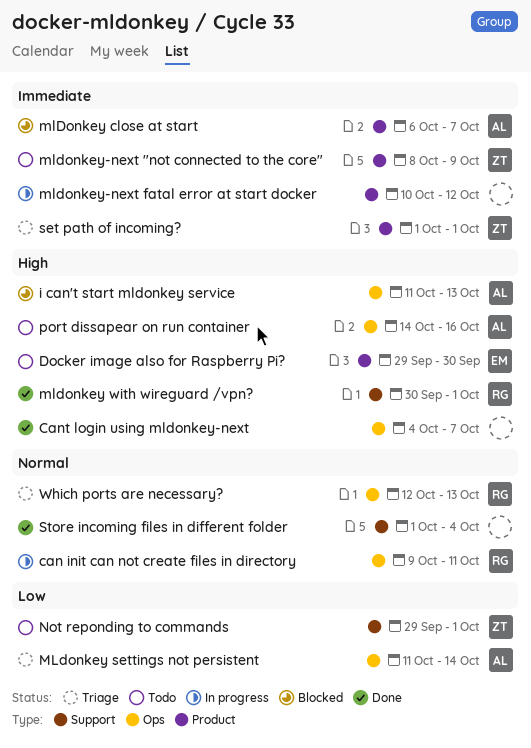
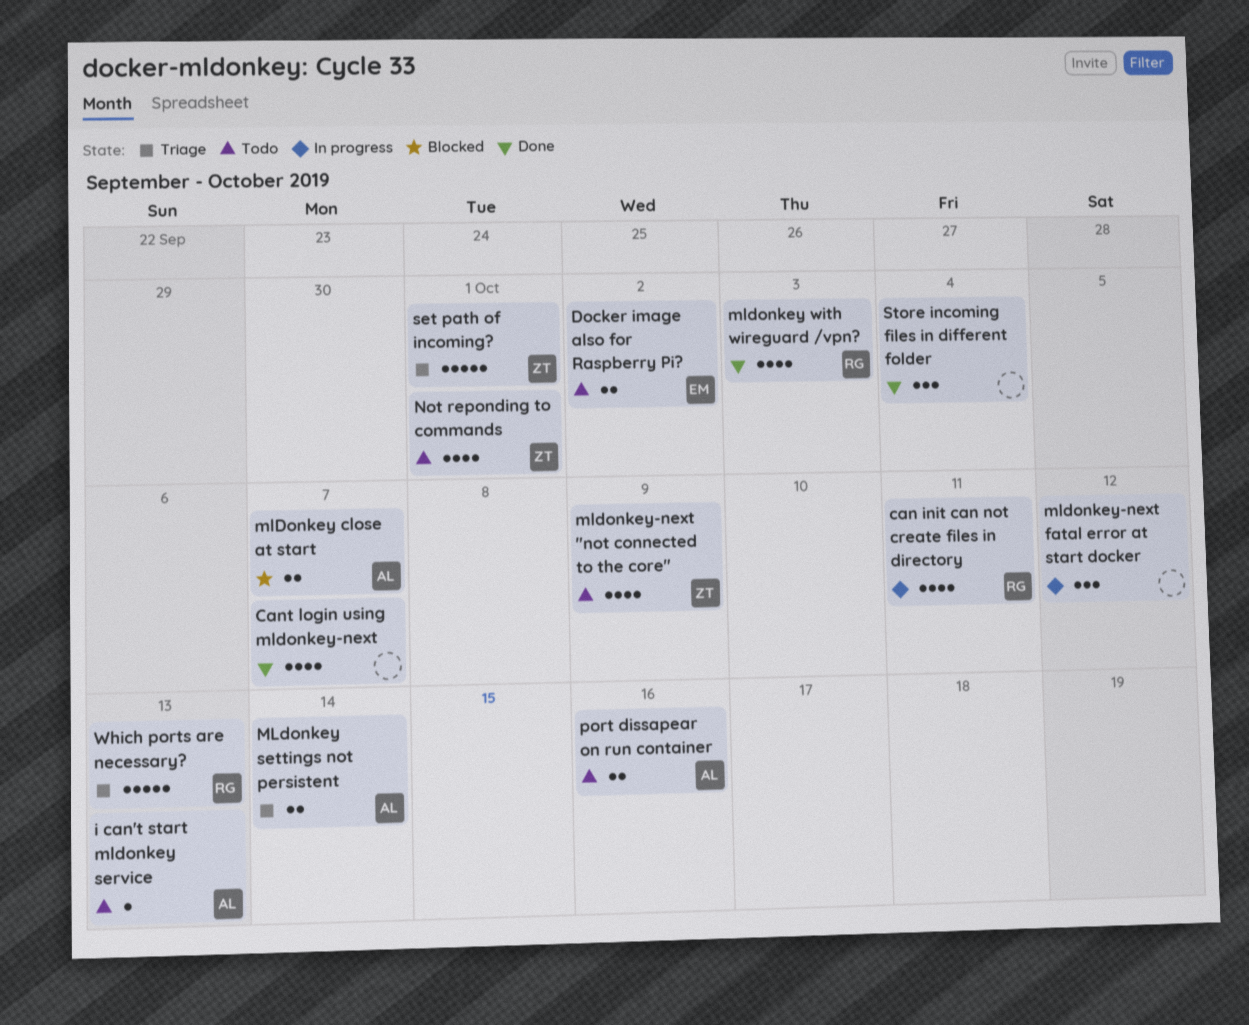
Docker image also for Raspberry Pi?, due: Sep 30 -> Oct 2
i can't start mldonkey service, status: Blocked -> Todo
mldonkey with wireguard /vpn?, due: Oct 1 -> Oct 3

